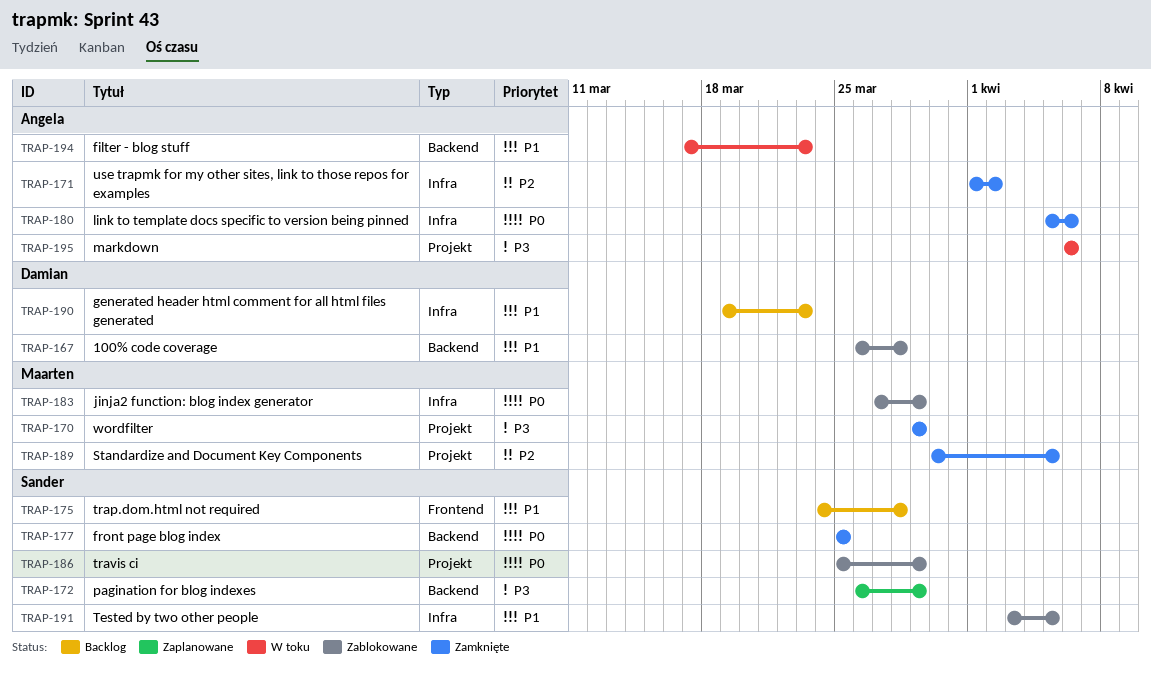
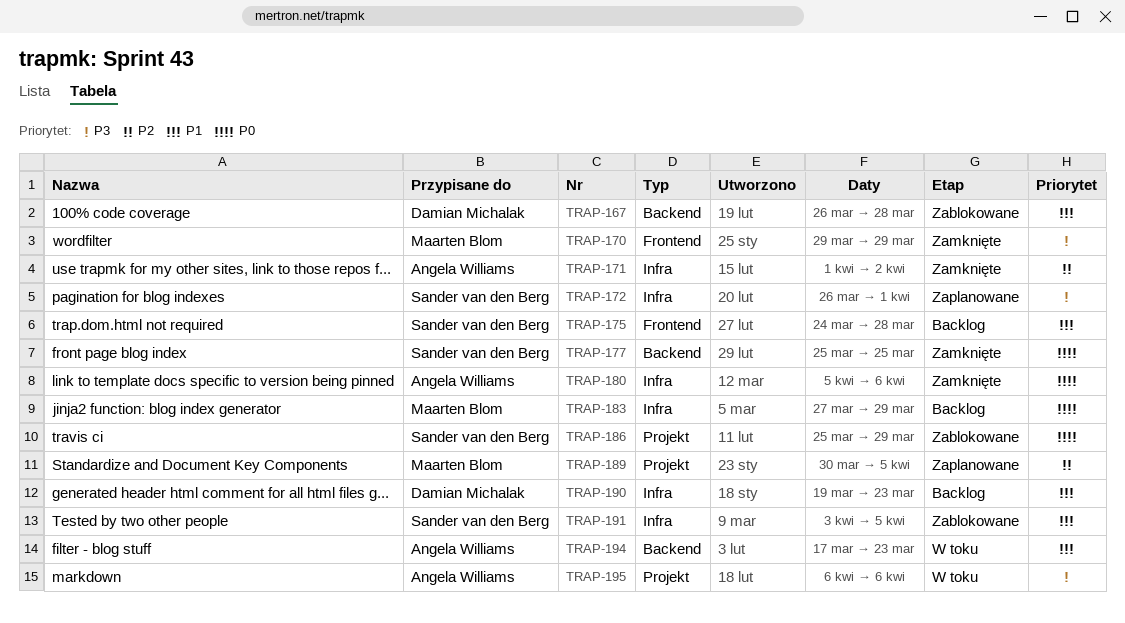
TRAP-170, label: Projekt -> Frontend
TRAP-172, label: Backend -> Infra
TRAP-172, due: Mar 29 -> Apr 1
TRAP-183, status: Zablokowane -> Backlog
TRAP-189, status: Zamknięte -> Zaplanowane

